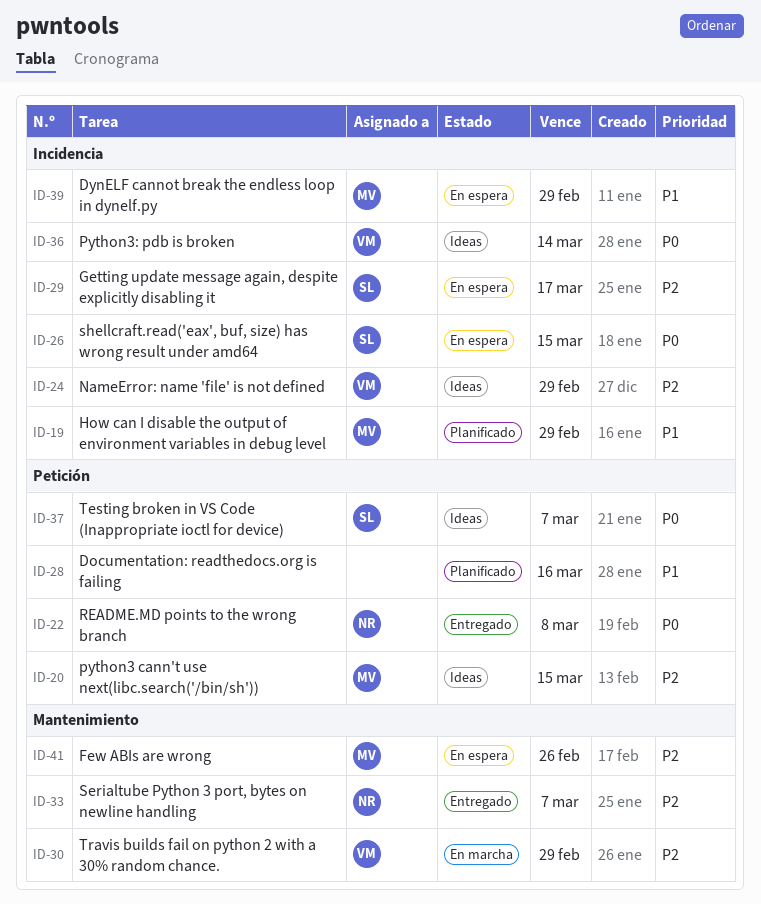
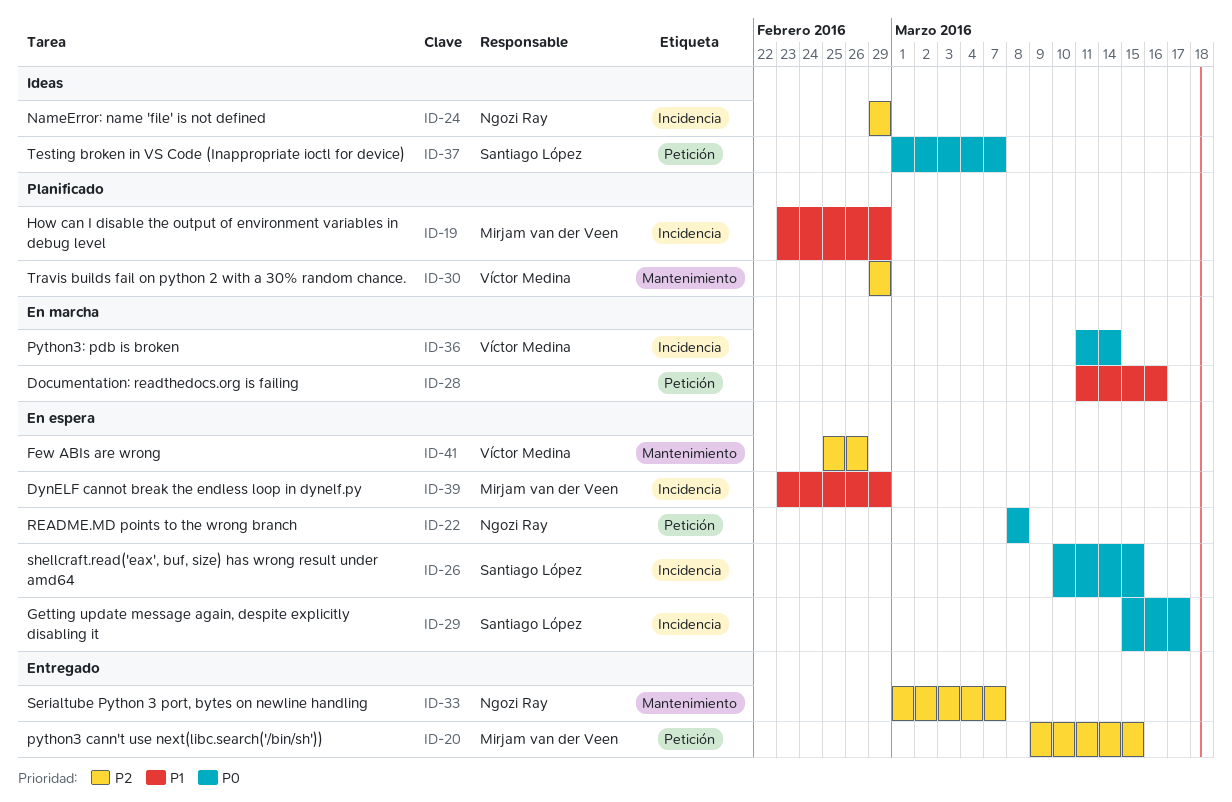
ID-20, status: Ideas -> Entregado
ID-22, status: Entregado -> En espera
ID-24, owner: Víctor Medina -> Ngozi Ray
ID-28, status: Planificado -> En marcha
ID-29, priority: P2 -> P0
ID-30, status: En marcha -> Planificado
ID-36, status: Ideas -> En marcha
ID-41, owner: Mirjam van der Veen -> Víctor Medina

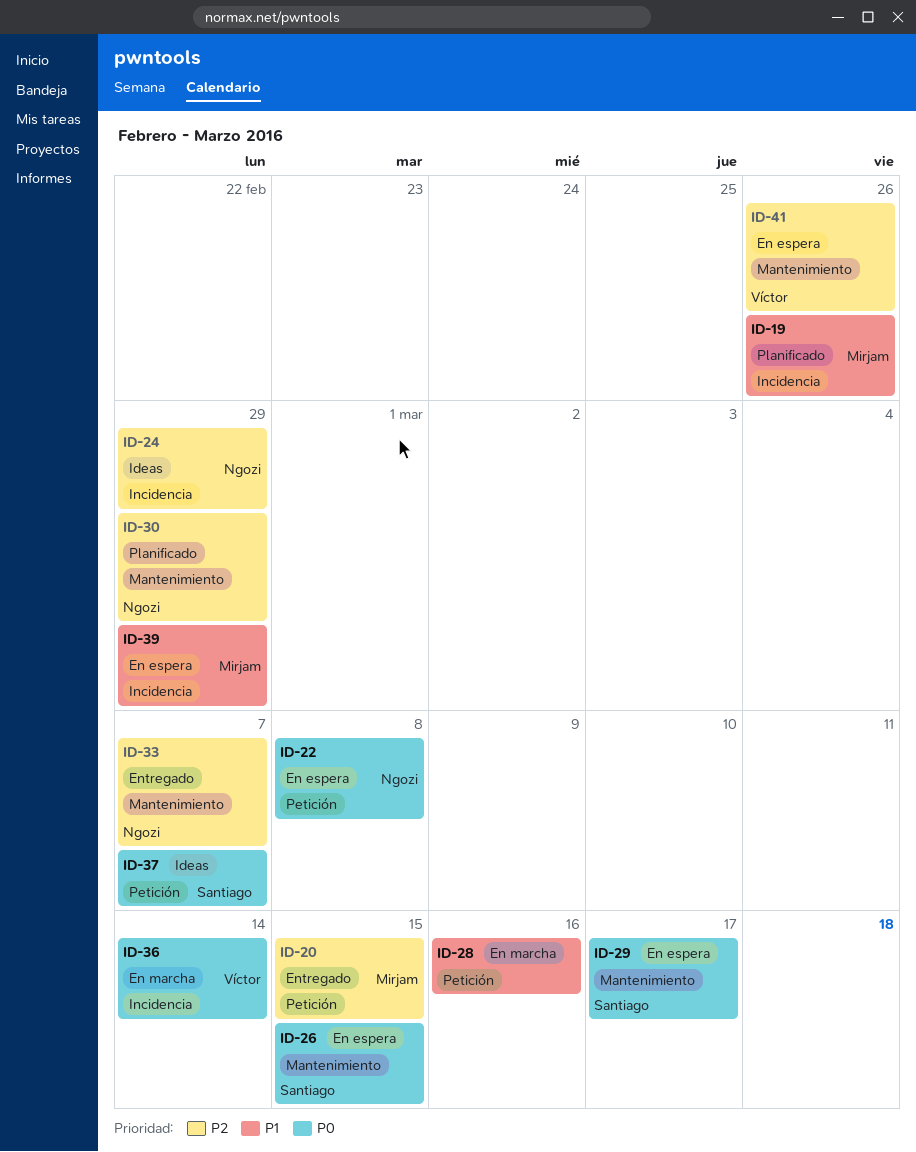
ID-19, due: Feb 29 -> Feb 26
ID-26, label: Incidencia -> Mantenimiento
ID-29, label: Incidencia -> Mantenimiento
ID-30, owner: Víctor Medina -> Ngozi Ray

